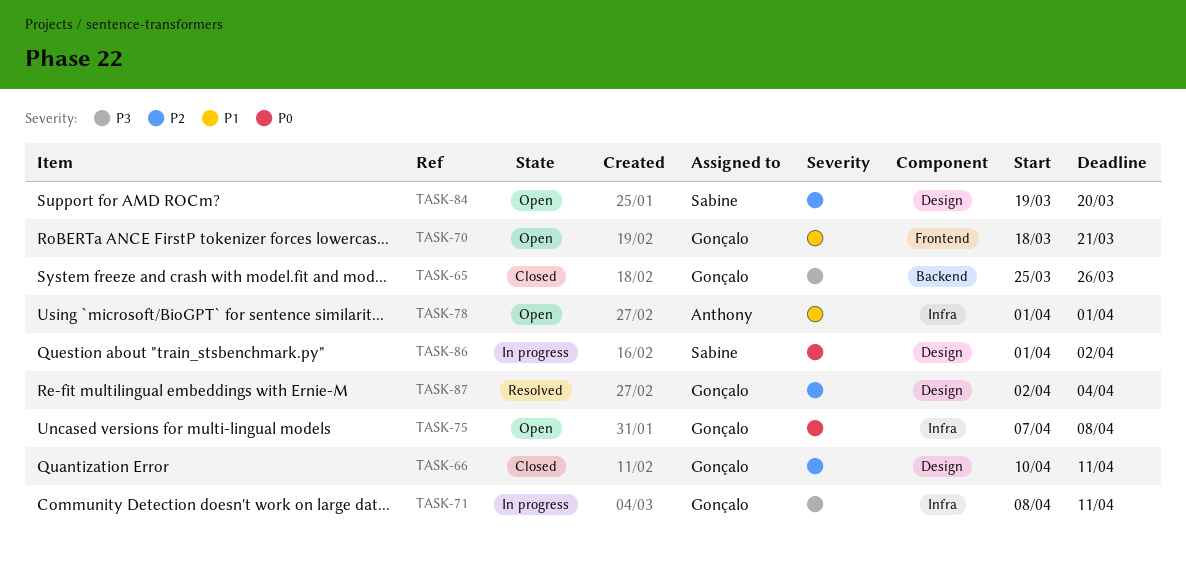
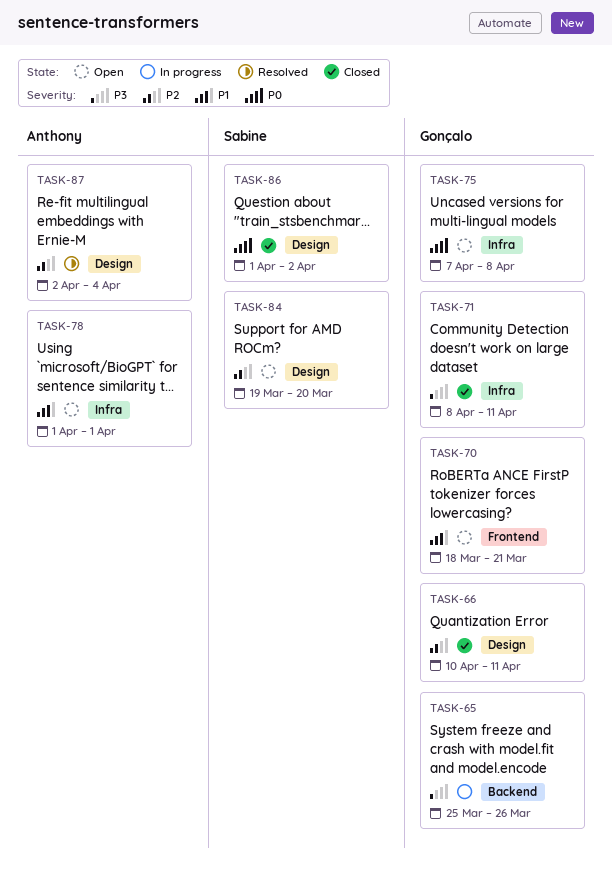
TASK-65, status: Closed -> In progress
TASK-71, status: In progress -> Closed
TASK-86, status: In progress -> Closed
TASK-87, owner: Gonçalo -> Anthony

